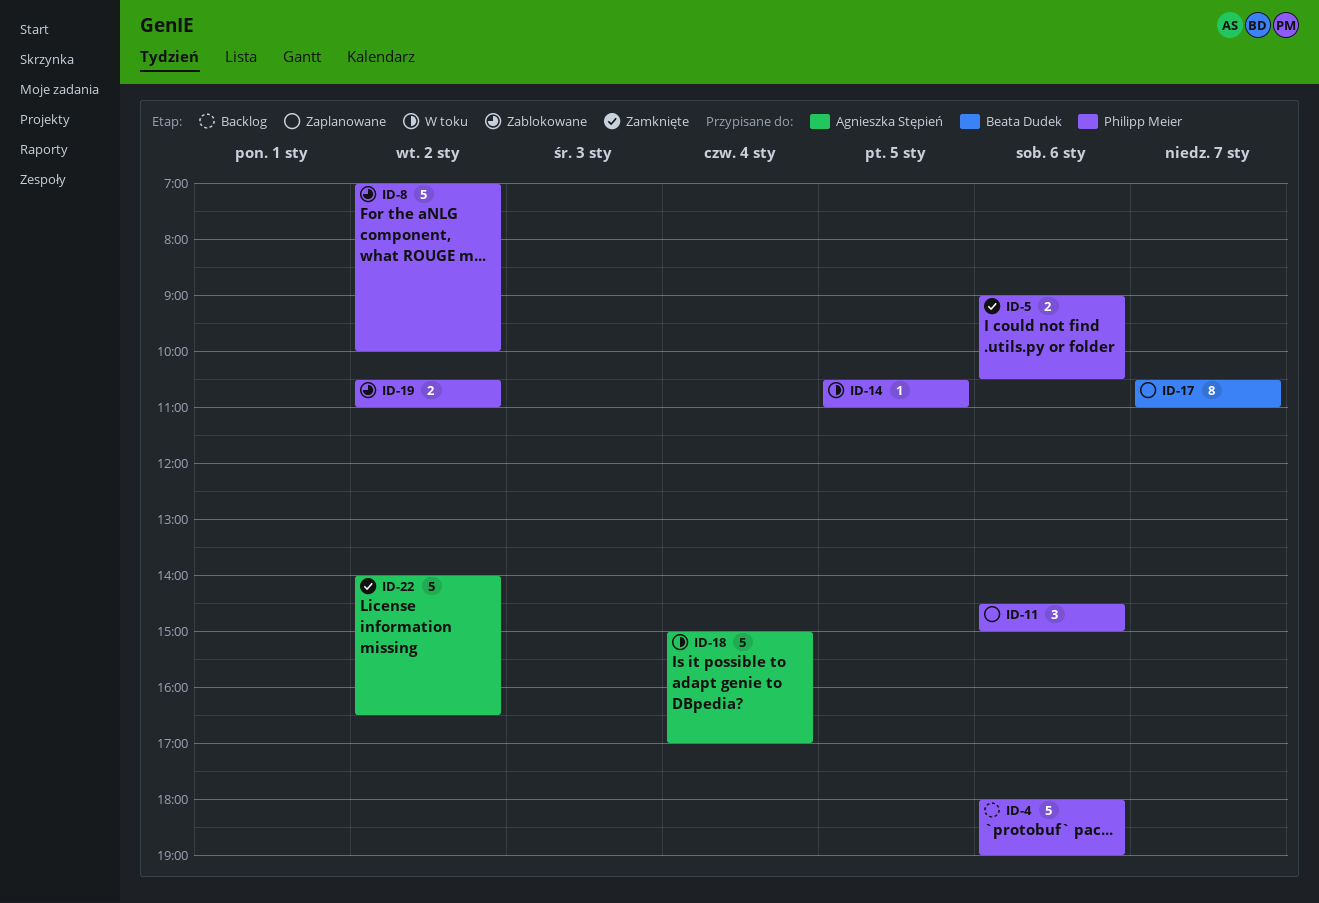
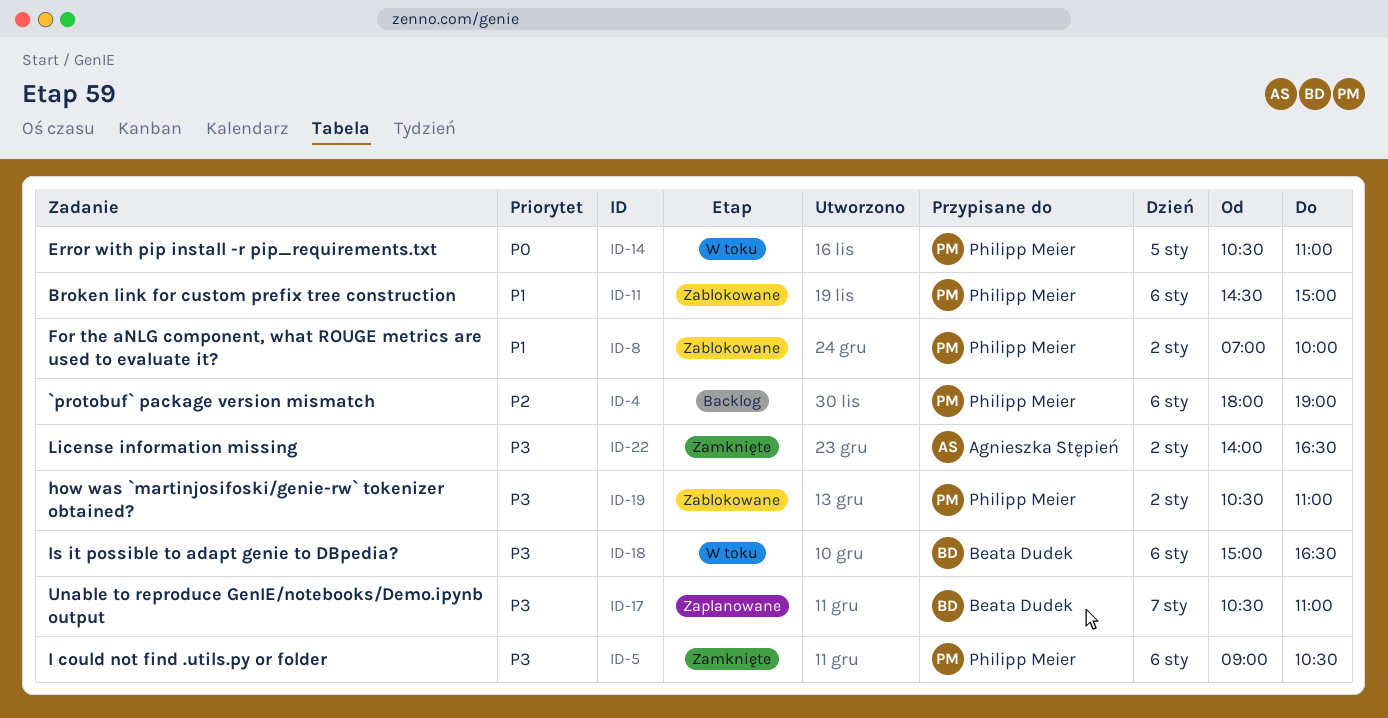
ID-11, status: Zaplanowane -> Zablokowane
ID-18, owner: Agnieszka Stępień -> Beata Dudek
ID-18, day: Jan 4 -> Jan 6
ID-18, ends: 17:00 -> 16:30

